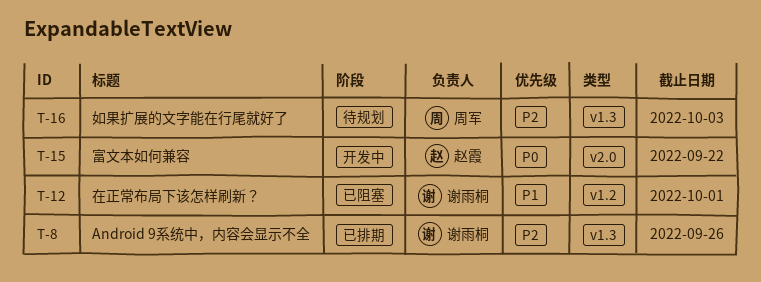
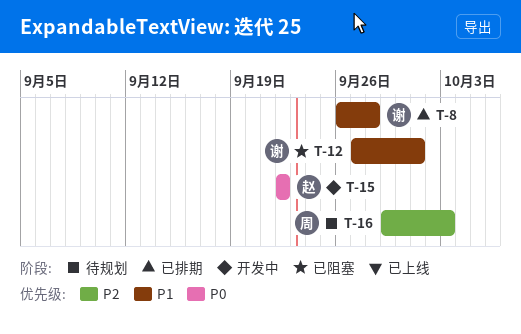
T-8, priority: P2 -> P1
T-8, due: Sep 26 -> Sep 28

